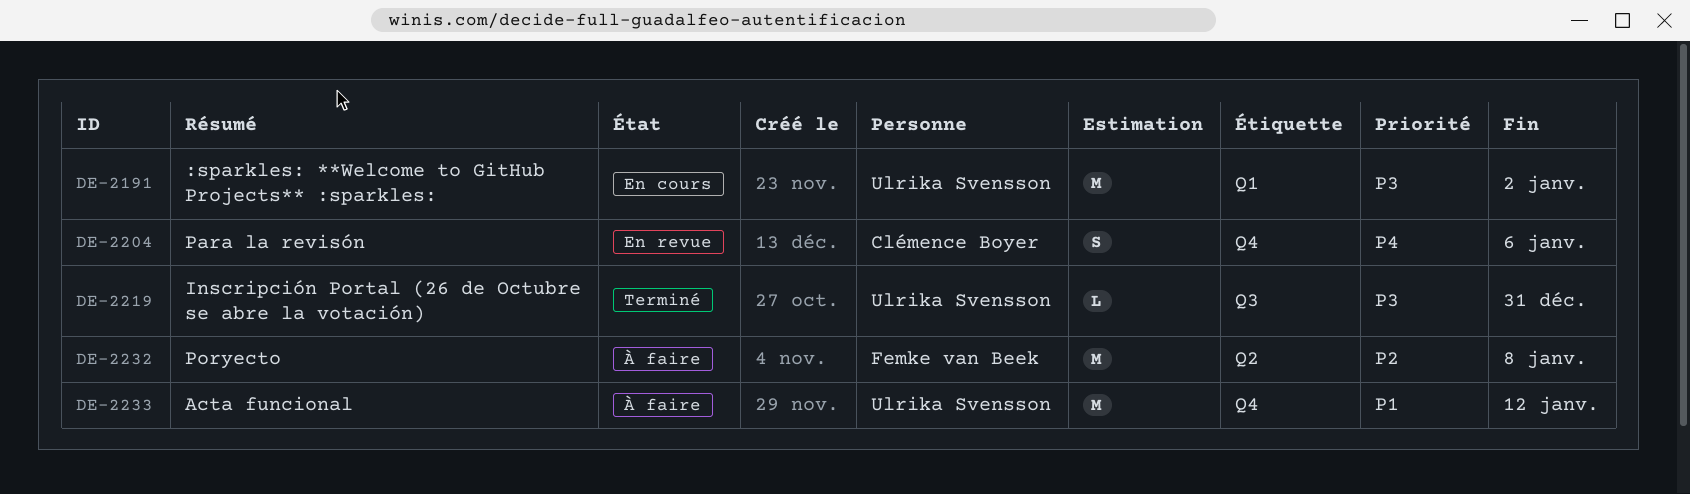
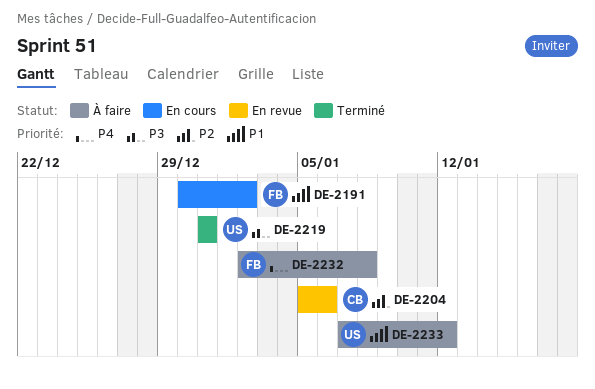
DE-2191, owner: Ulrika Svensson -> Femke van Beek
DE-2191, priority: P3 -> P1
DE-2204, priority: P4 -> P2
DE-2232, priority: P2 -> P4

